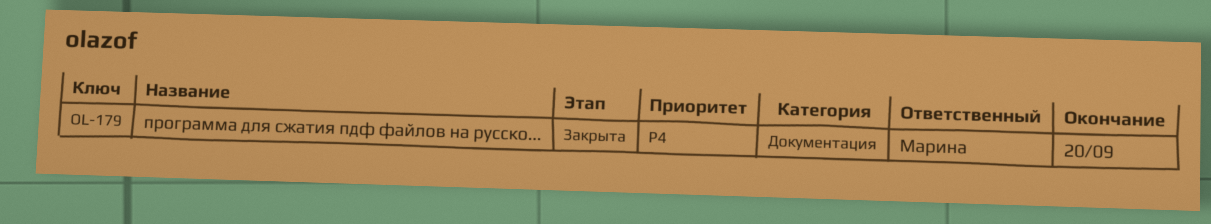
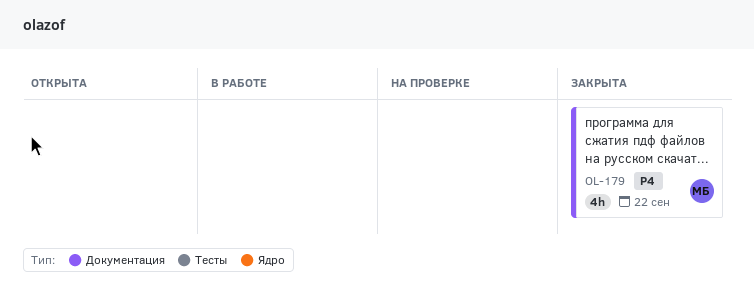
OL-179, due: Sep 20 -> Sep 22

